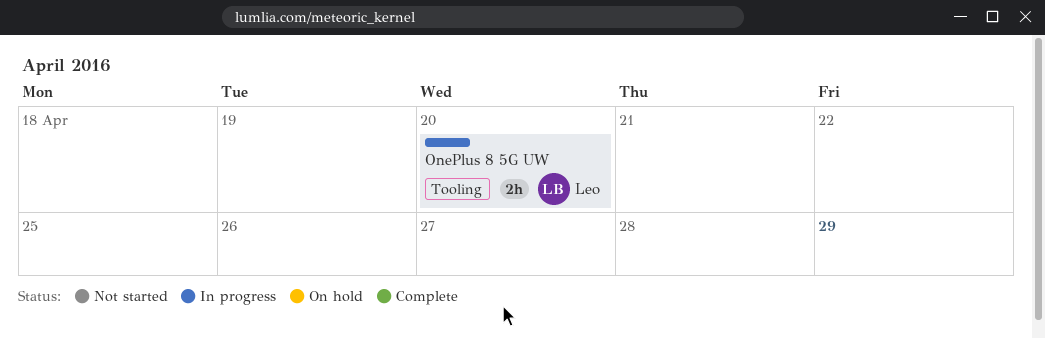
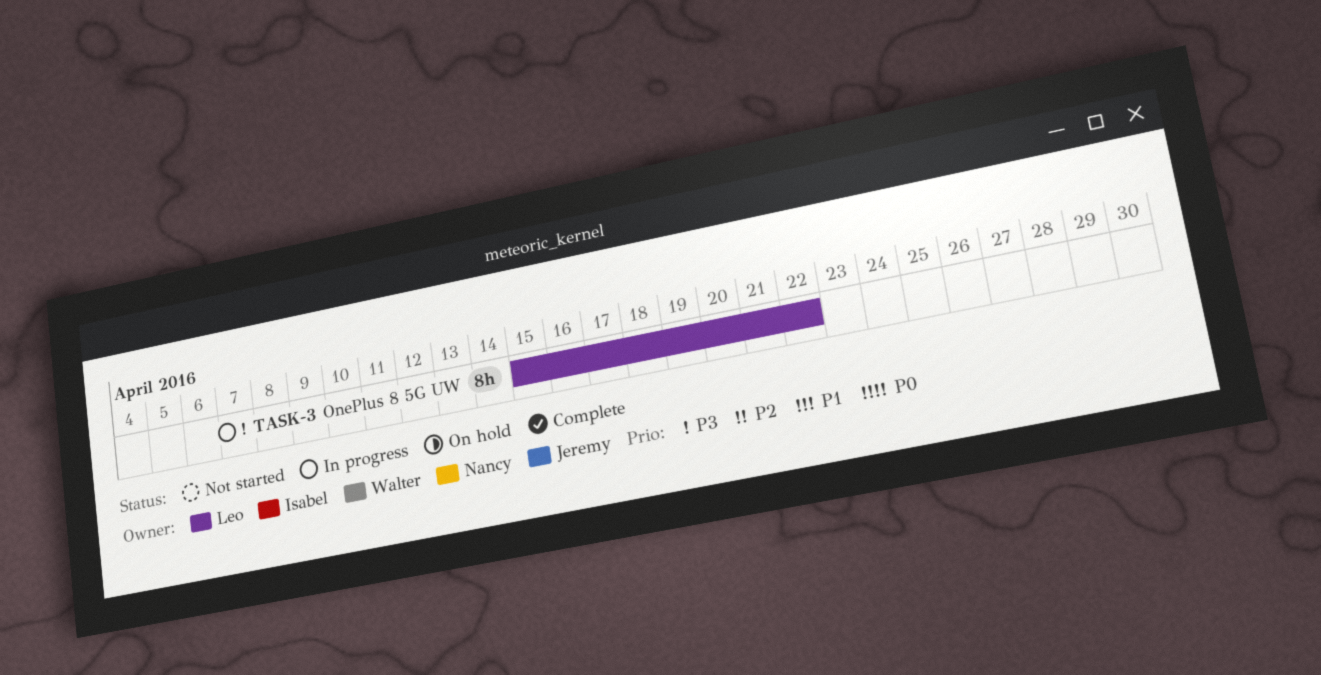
OnePlus 8 5G UW, estimate: 2h -> 8h
OnePlus 8 5G UW, due: Apr 20 -> Apr 22

